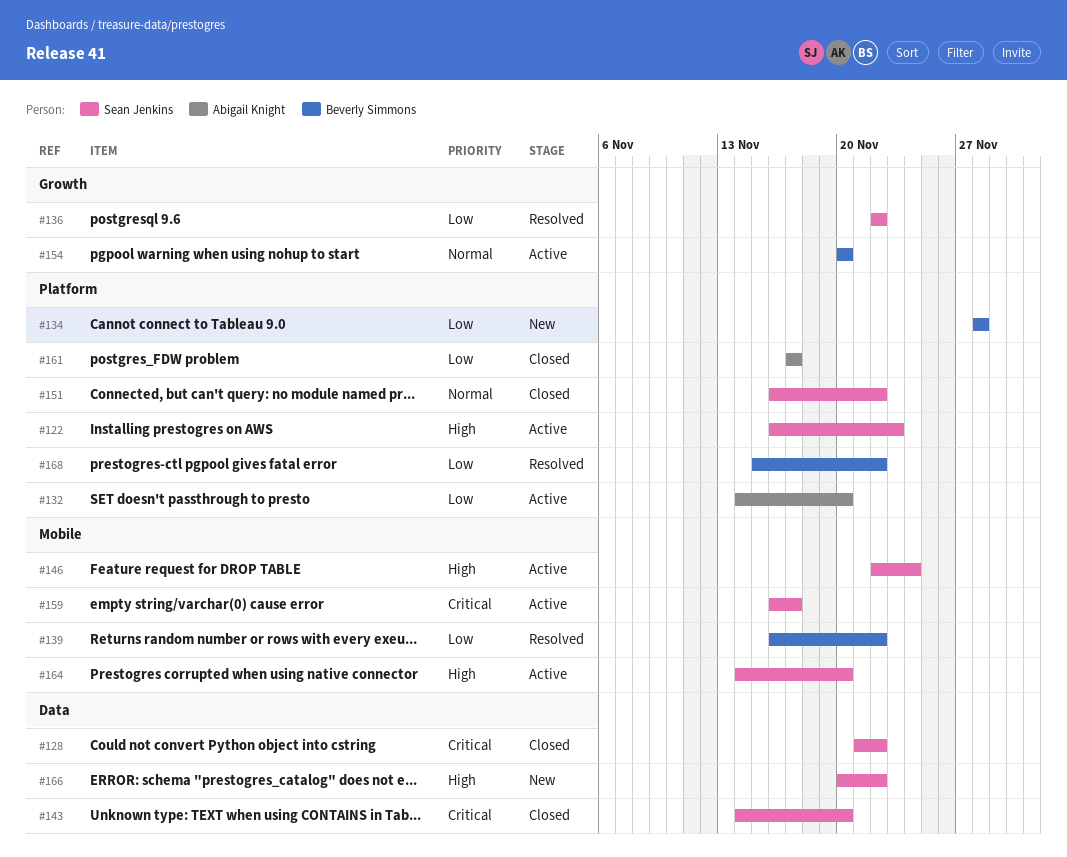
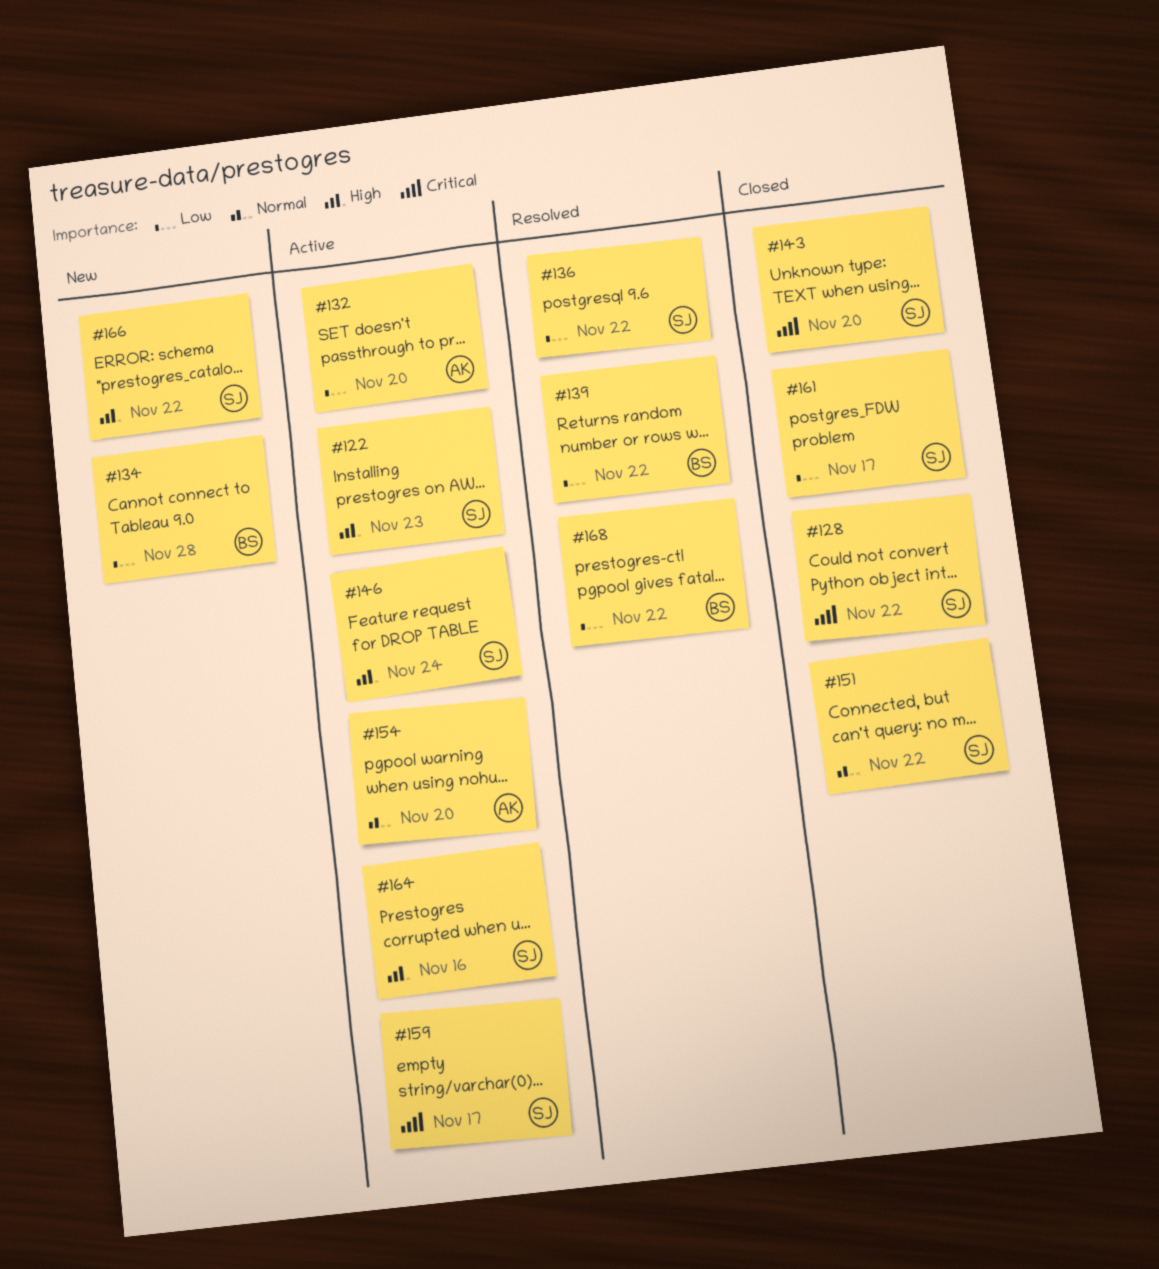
#154, owner: Beverly Simmons -> Abigail Knight
#161, owner: Abigail Knight -> Sean Jenkins
#164, due: Nov 20 -> Nov 16

